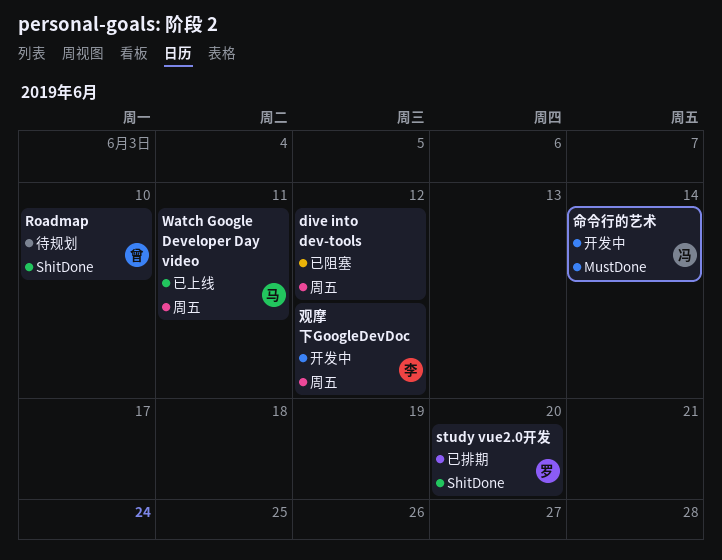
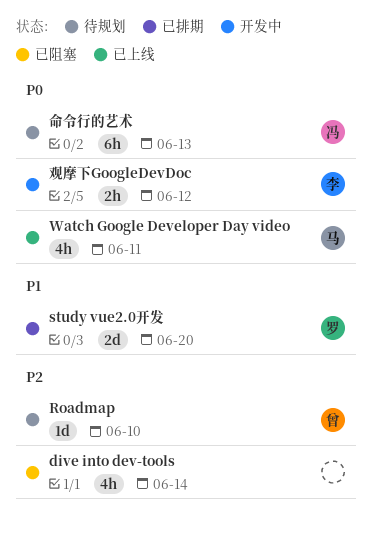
dive into dev-tools, due: Jun 12 -> Jun 14
命令行的艺术, status: 开发中 -> 待规划
命令行的艺术, due: Jun 14 -> Jun 13

